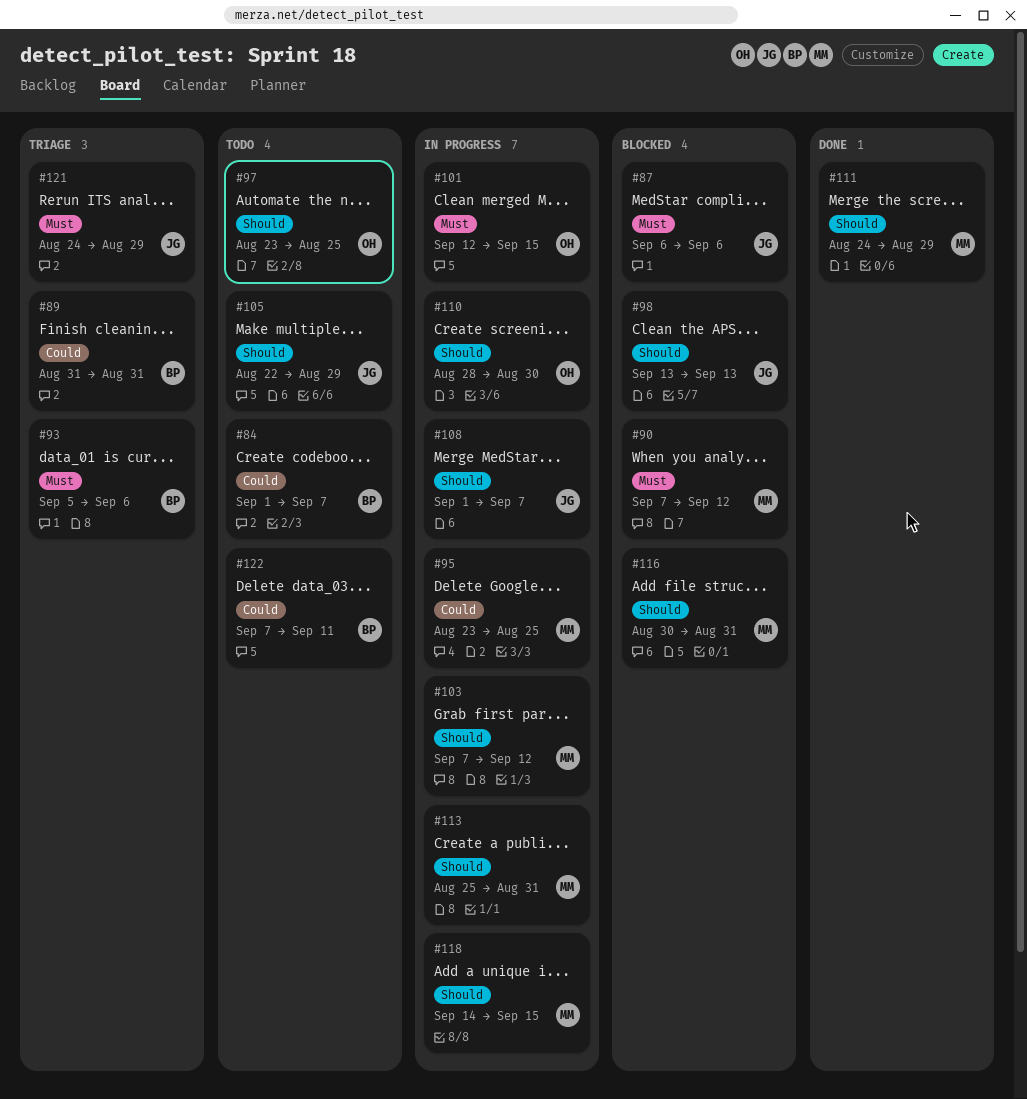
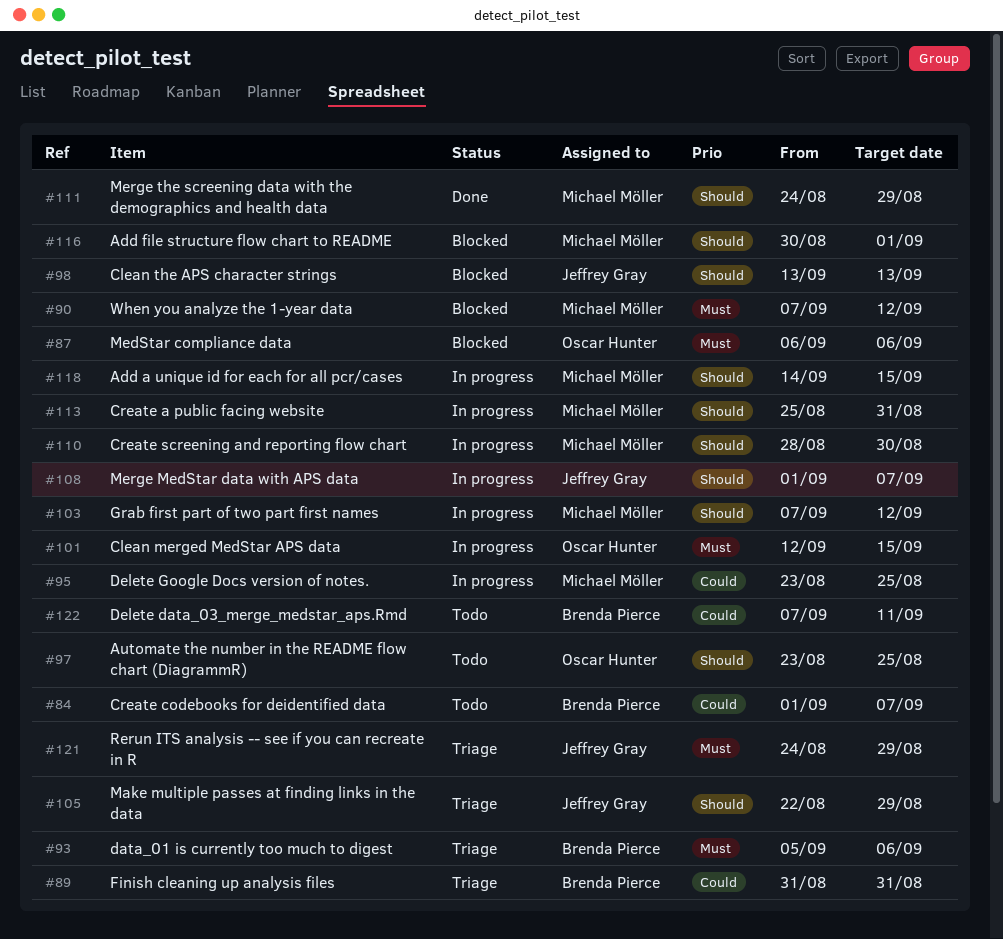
#87, owner: Jeffrey Gray -> Oscar Hunter
#105, status: Todo -> Triage
#110, owner: Oscar Hunter -> Michael Möller
#116, due: Aug 31 -> Sep 1

